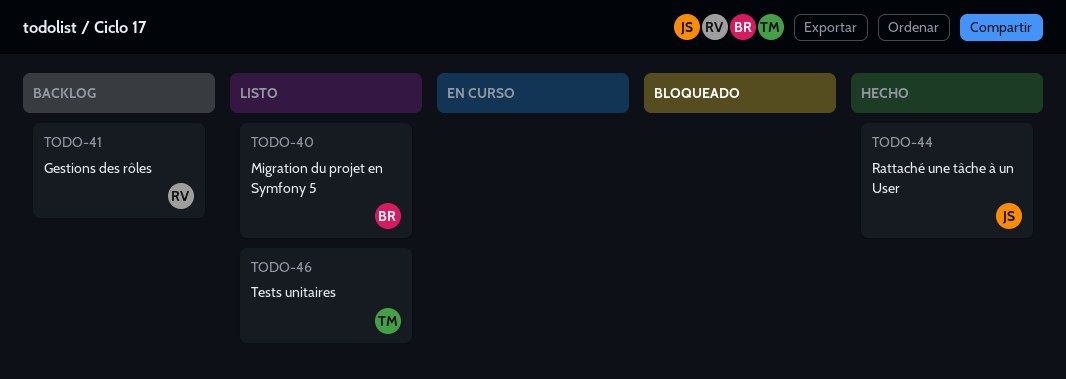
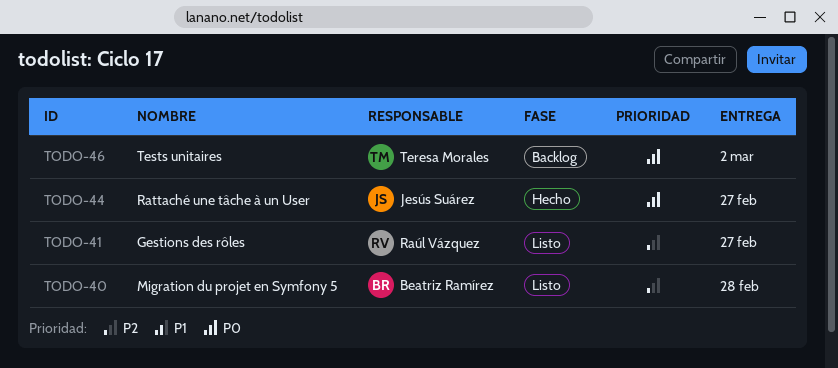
TODO-41, status: Backlog -> Listo
TODO-46, status: Listo -> Backlog

